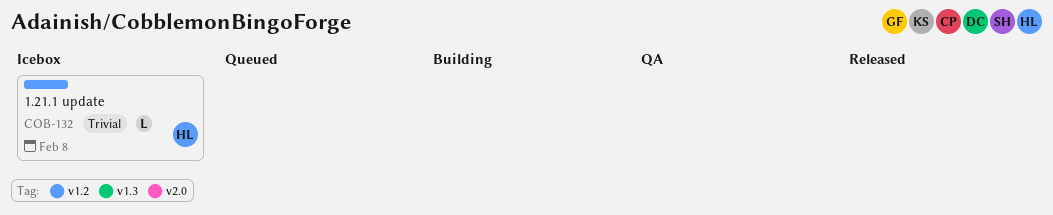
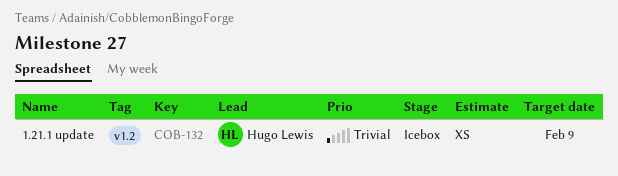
COB-132, estimate: L -> XS
COB-132, due: Feb 8 -> Feb 9

